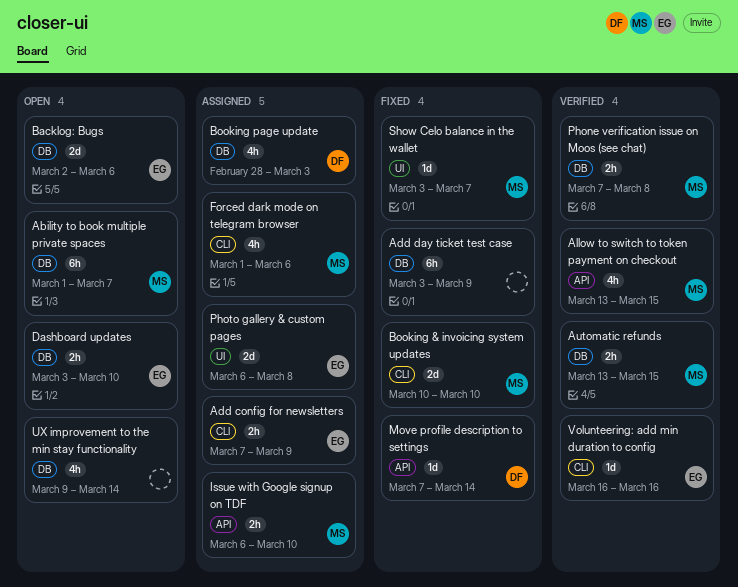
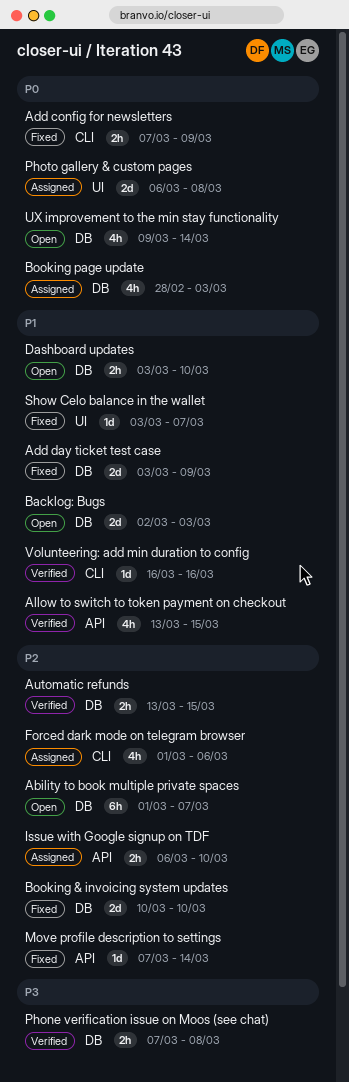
Add config for newsletters, status: Assigned -> Fixed
Add day ticket test case, estimate: 6h -> 2d
Backlog: Bugs, due: Mar 6 -> Mar 3
Booking & invoicing system updates, label: CLI -> DB

